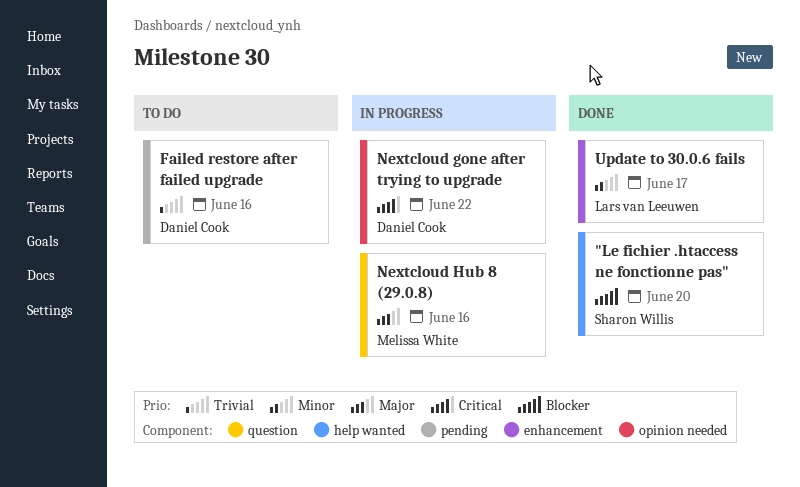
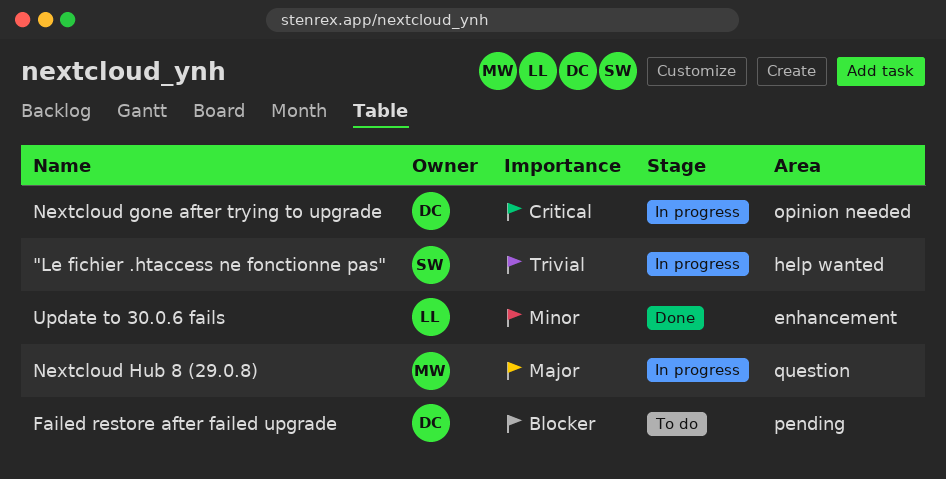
"Le fichier .htaccess ne fonctionne pas", status: Done -> In progress
"Le fichier .htaccess ne fonctionne pas", priority: Blocker -> Trivial
Failed restore after failed upgrade, priority: Trivial -> Blocker

